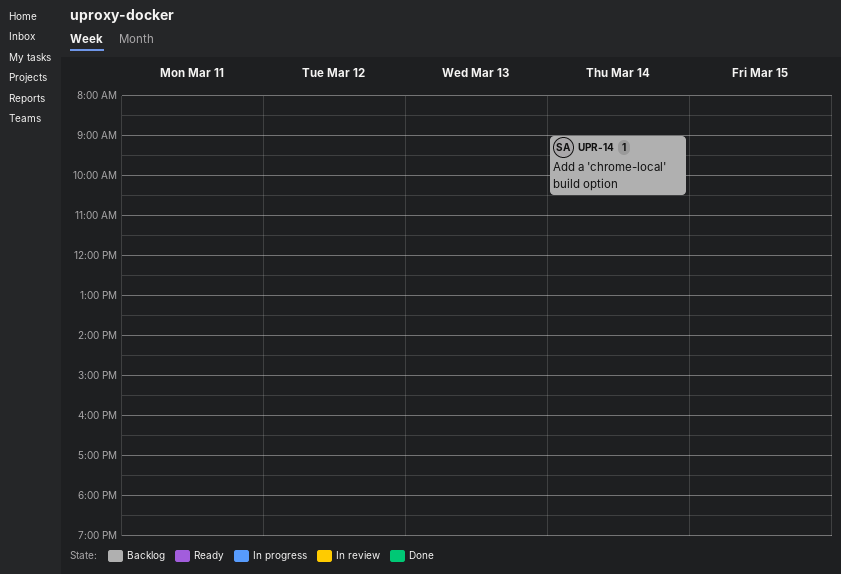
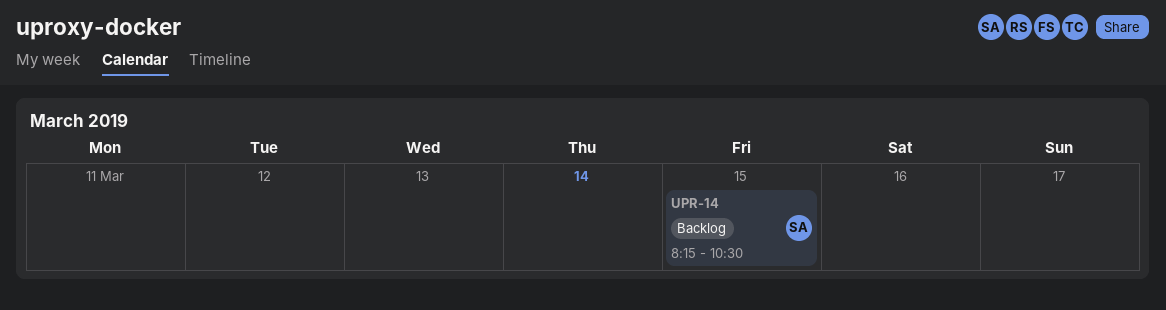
UPR-14, day: Mar 14 -> Mar 15
UPR-14, begins: 09:00 -> 08:15

